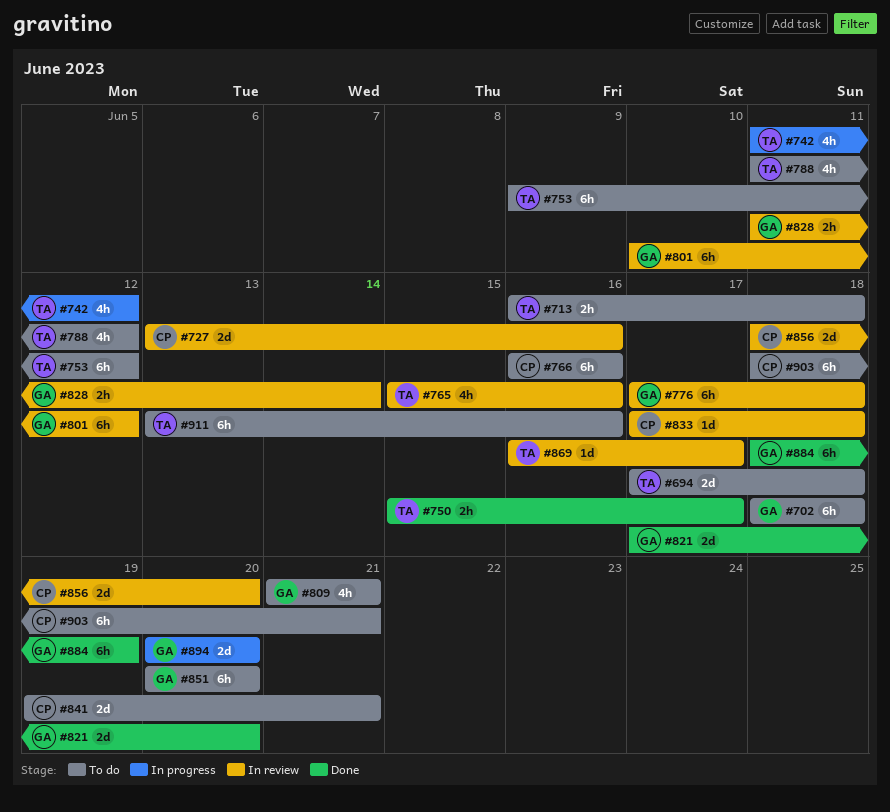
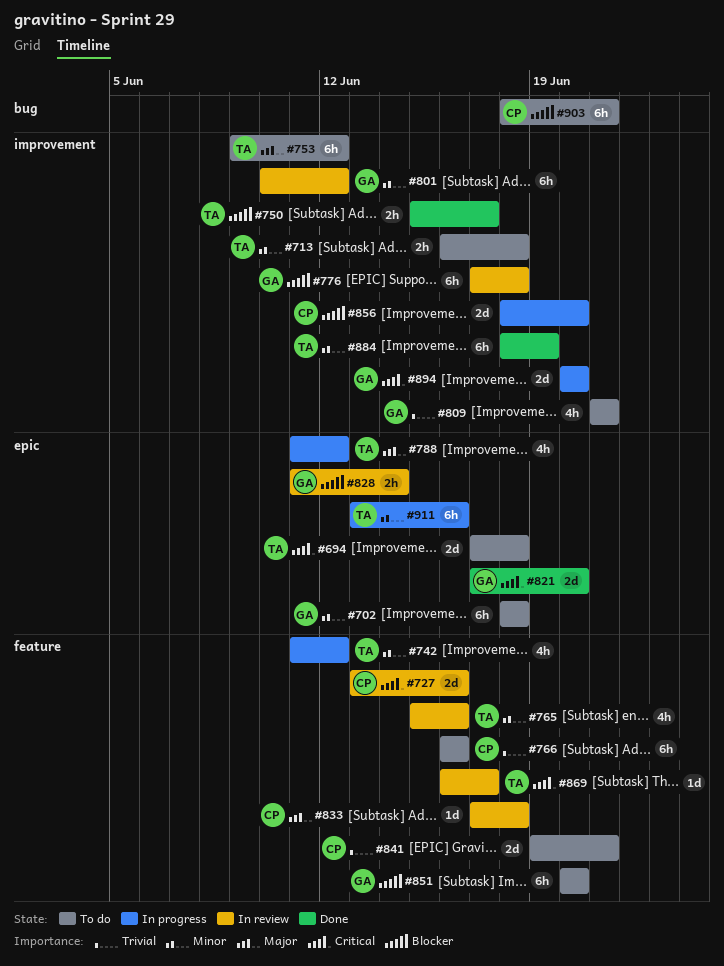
#788, status: To do -> In progress
#856, status: In review -> In progress
#884, owner: GA -> TA
#911, status: To do -> In progress

